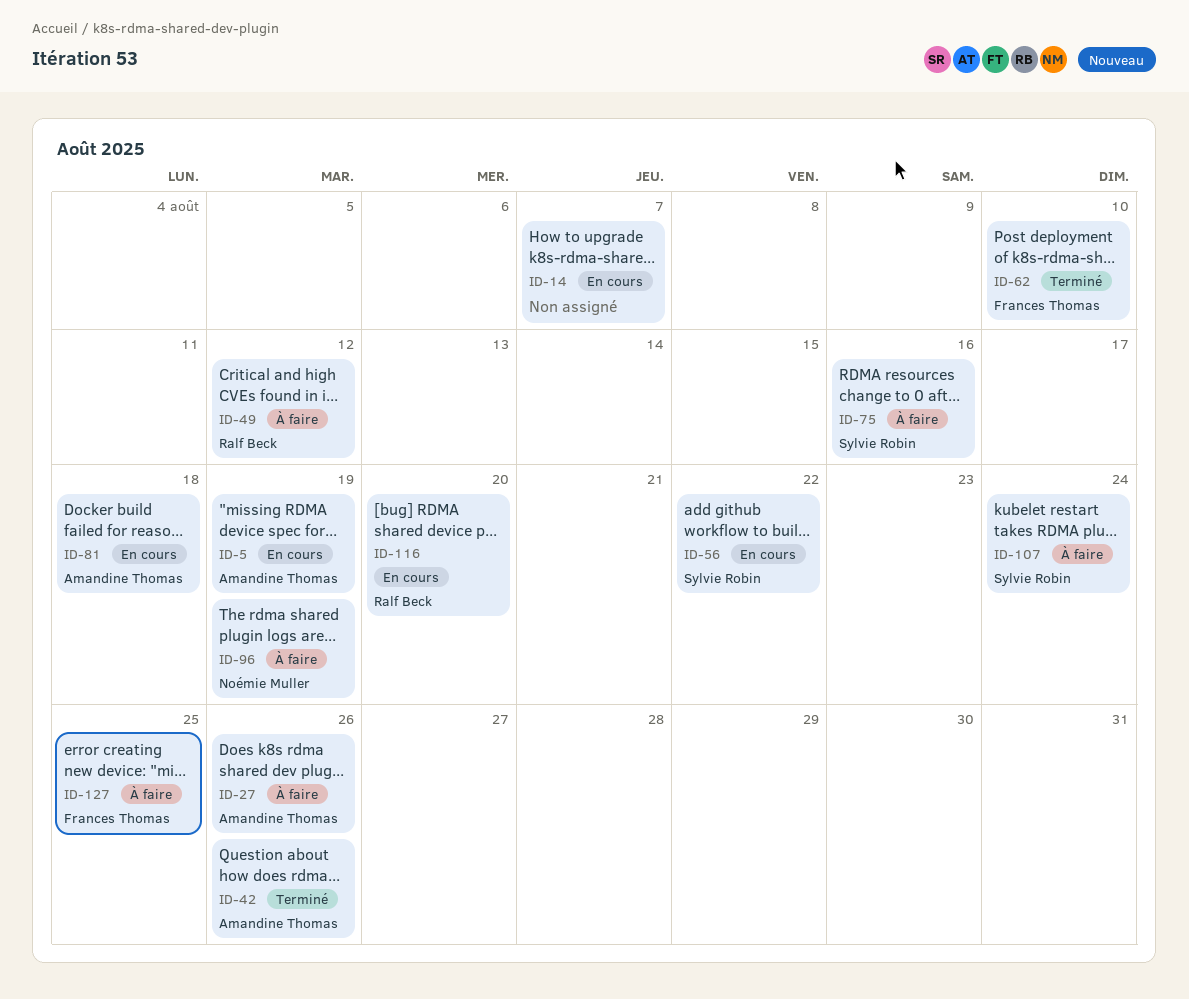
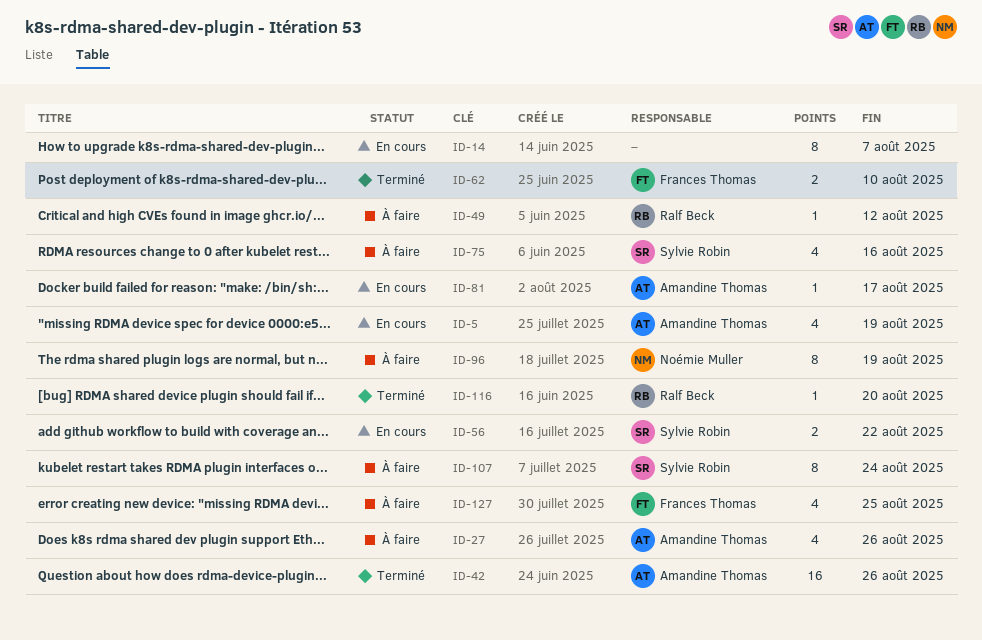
ID-81, due: Aug 18 -> Aug 17
ID-116, status: En cours -> Terminé

